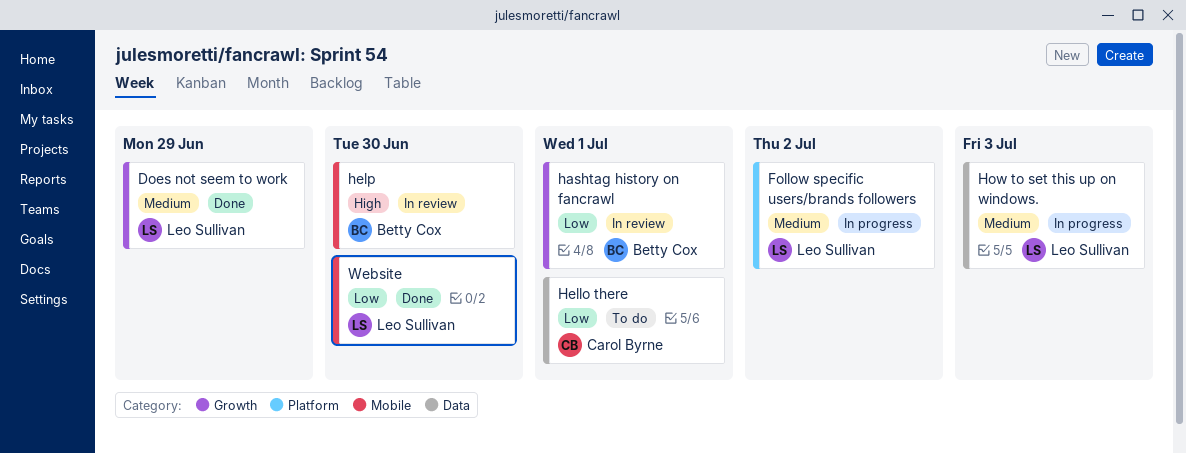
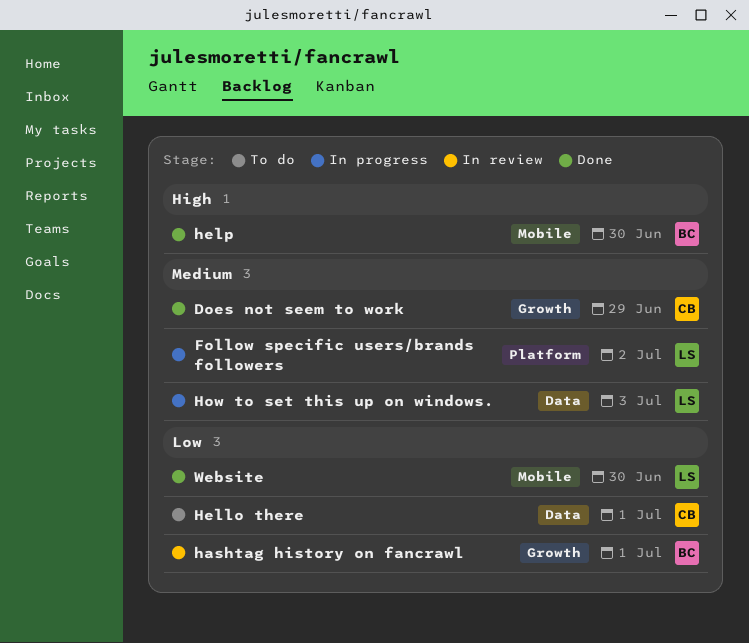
Does not seem to work, owner: Leo Sullivan -> Carol Byrne
help, status: In review -> Done

